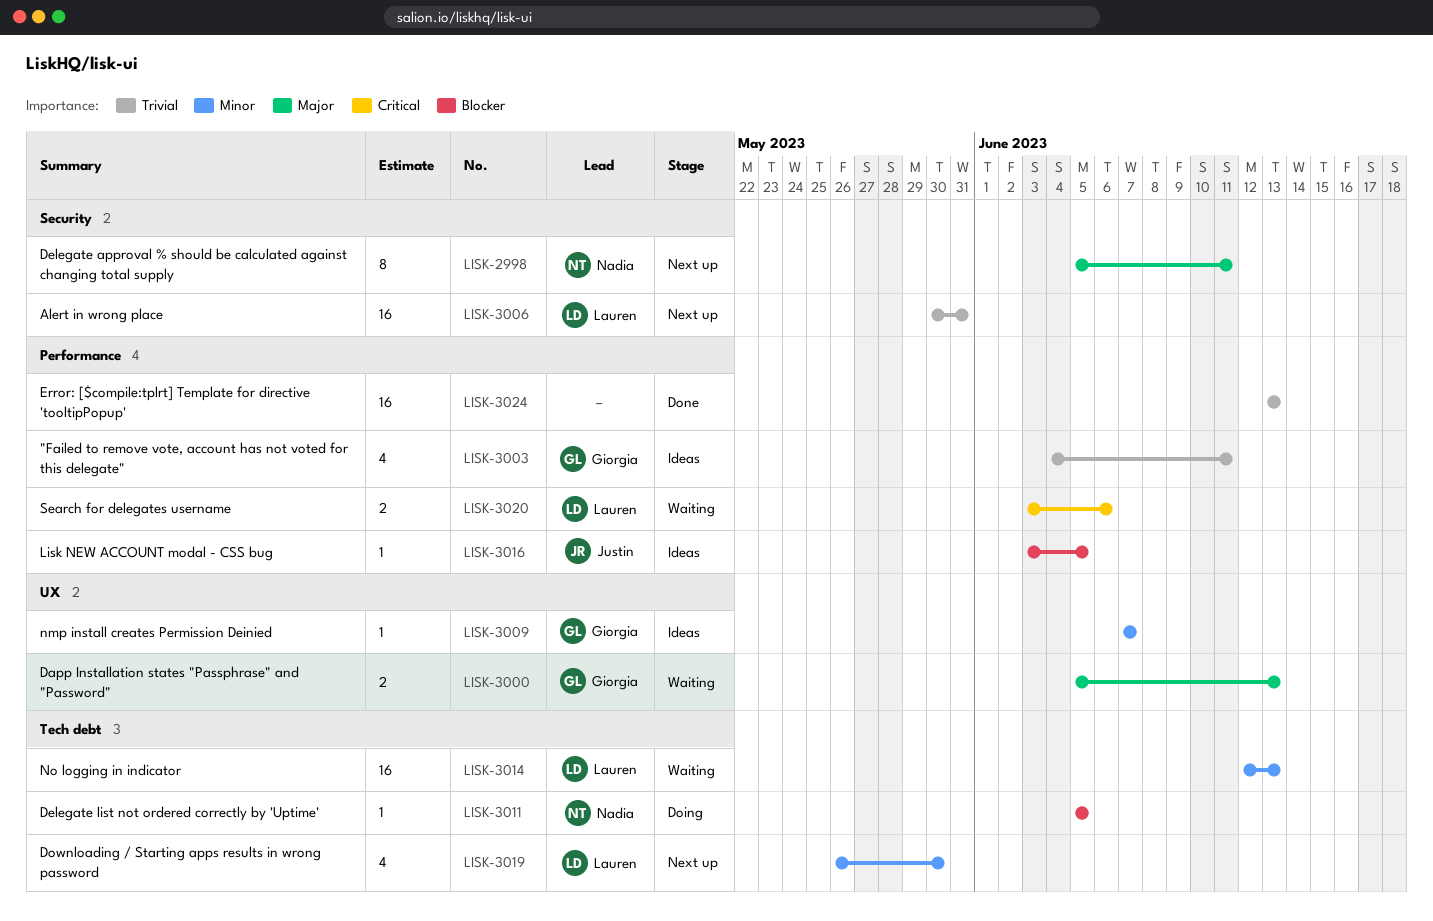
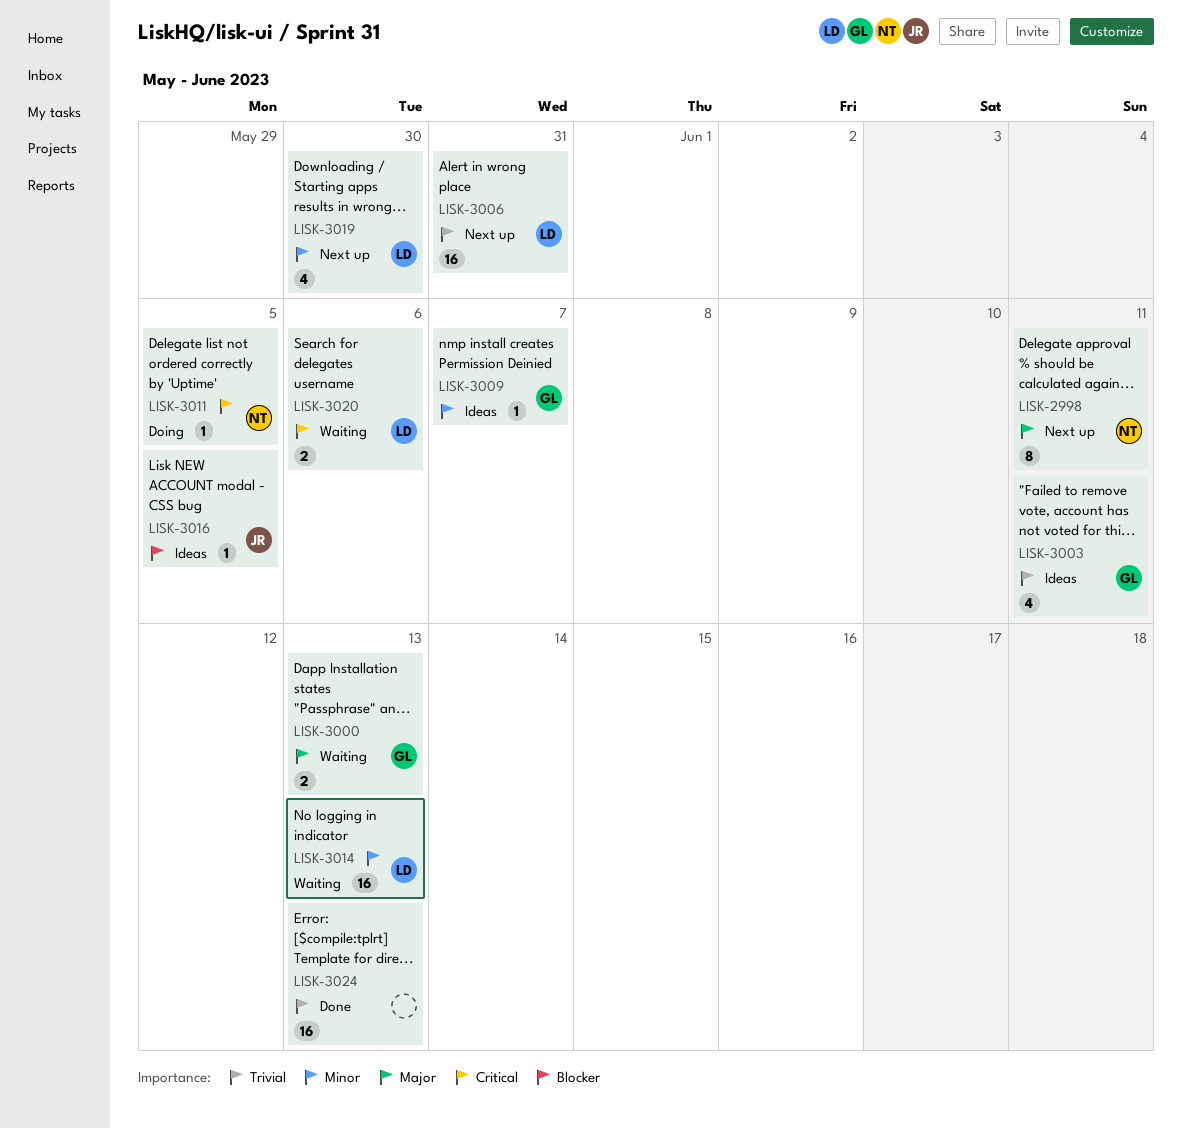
LISK-3011, priority: Blocker -> Critical

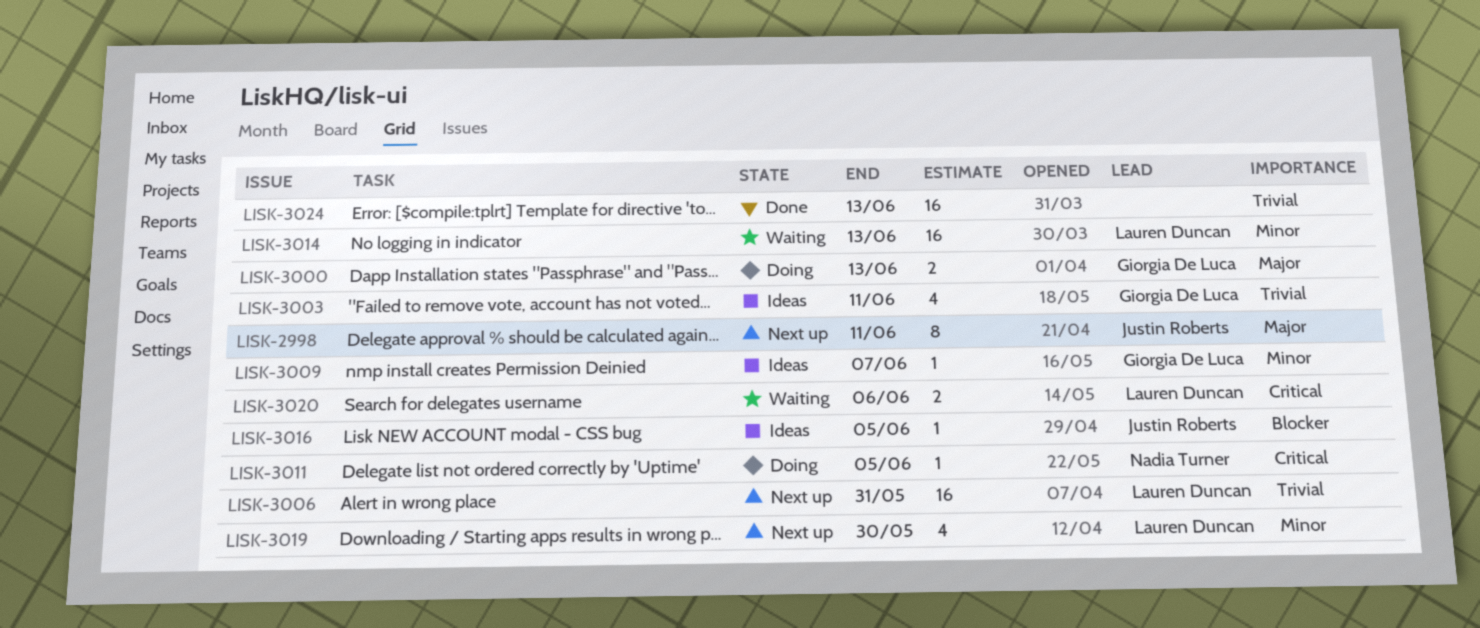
LISK-2998, owner: Nadia Turner -> Justin Roberts
LISK-3000, status: Waiting -> Doing

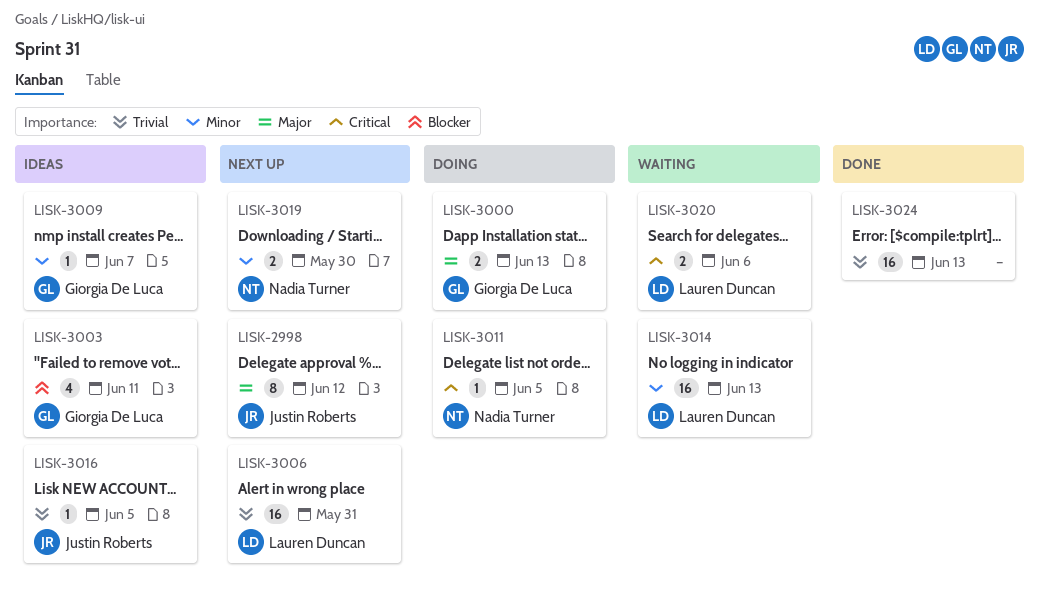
LISK-2998, due: Jun 11 -> Jun 12
LISK-3003, priority: Trivial -> Blocker
LISK-3016, priority: Blocker -> Trivial
LISK-3019, owner: Lauren Duncan -> Nadia Turner
LISK-3019, estimate: 4 -> 2

